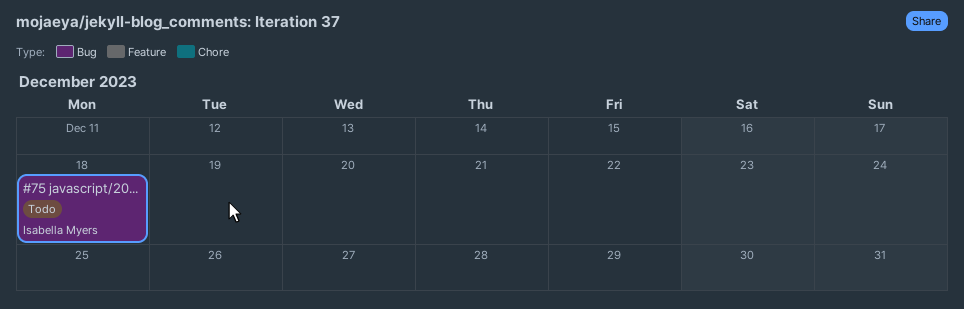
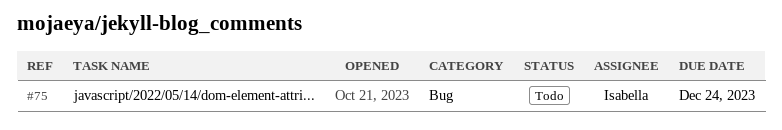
#75, due: Dec 18 -> Dec 24

